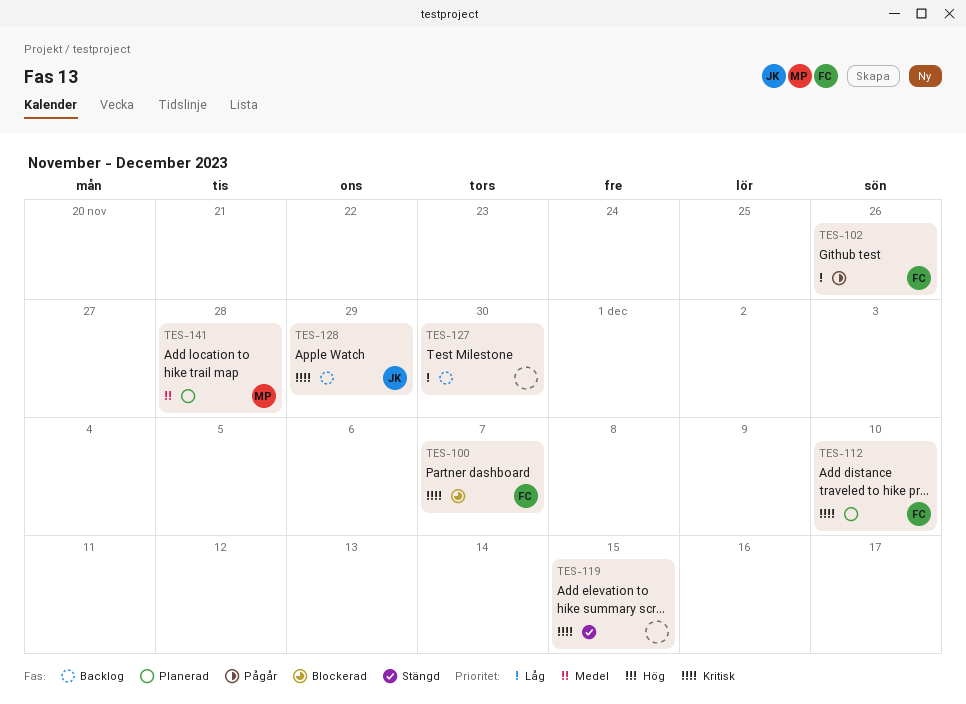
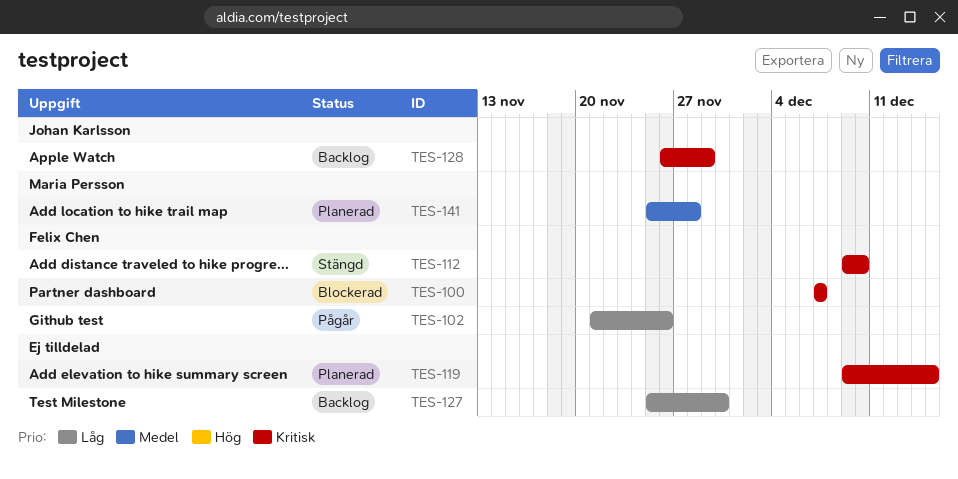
TES-112, status: Planerad -> Stängd
TES-119, status: Stängd -> Planerad

